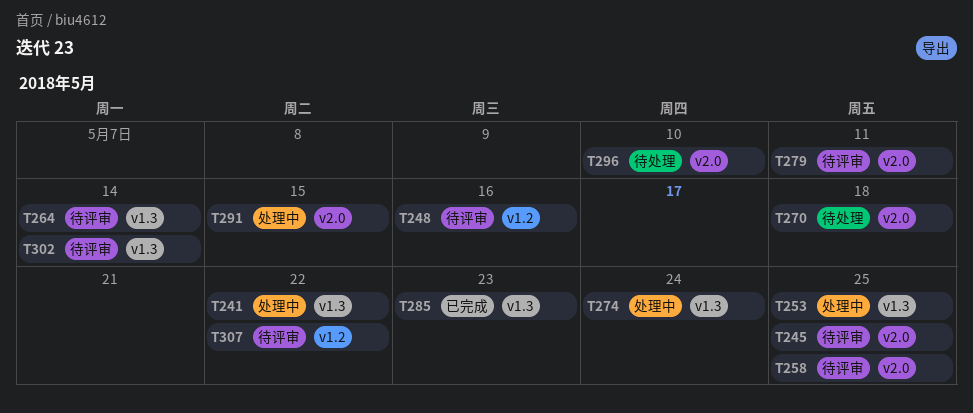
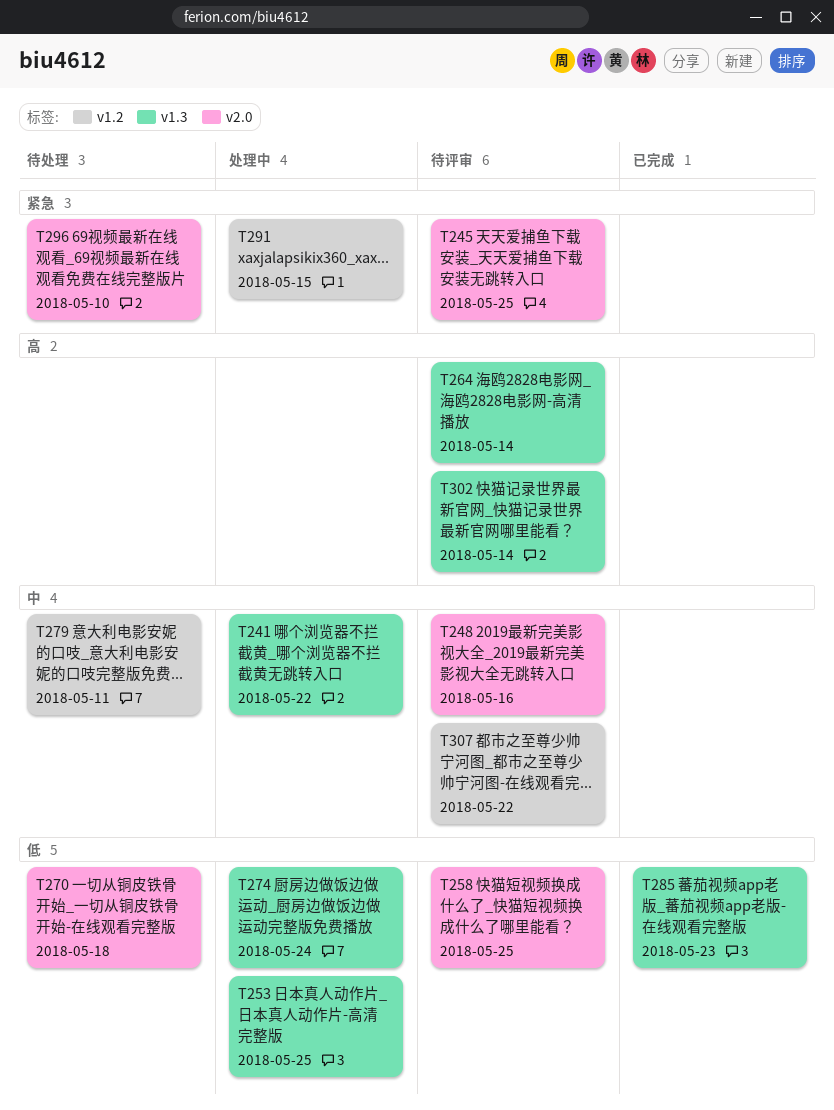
T248, label: v1.2 -> v2.0
T279, status: 待评审 -> 待处理
T279, label: v2.0 -> v1.2
T291, label: v2.0 -> v1.2

